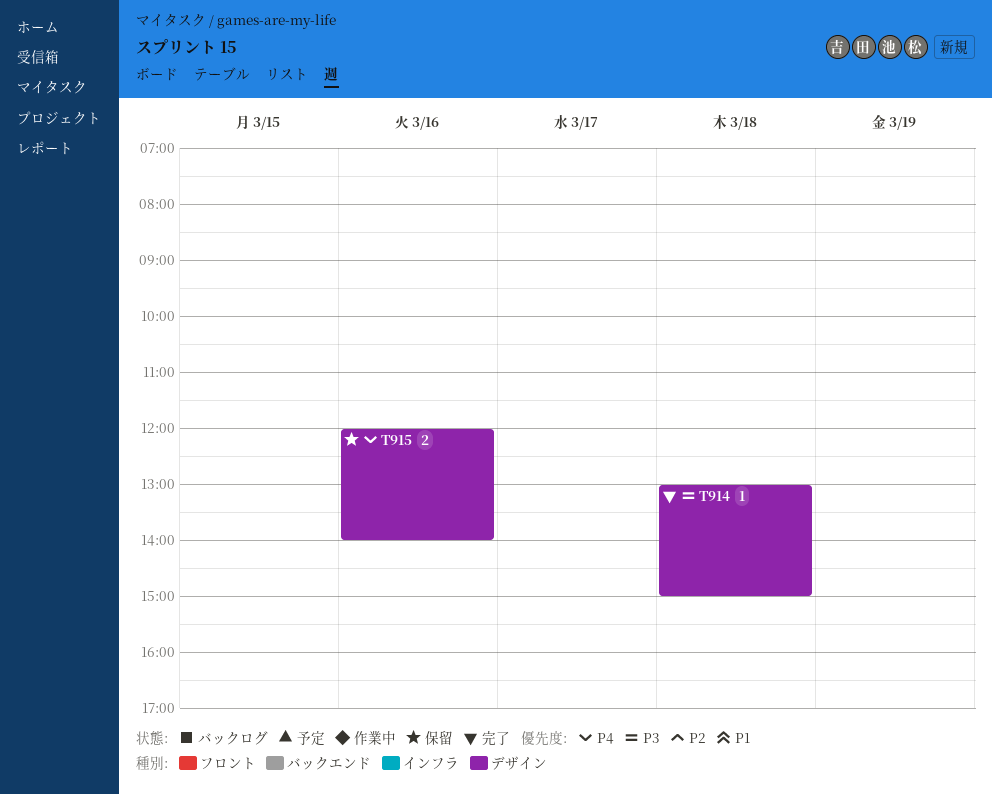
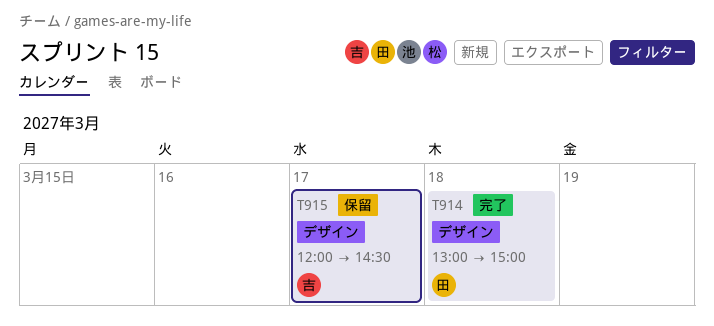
T915, day: Mar 16 -> Mar 17
T915, ends: 14:00 -> 14:30

